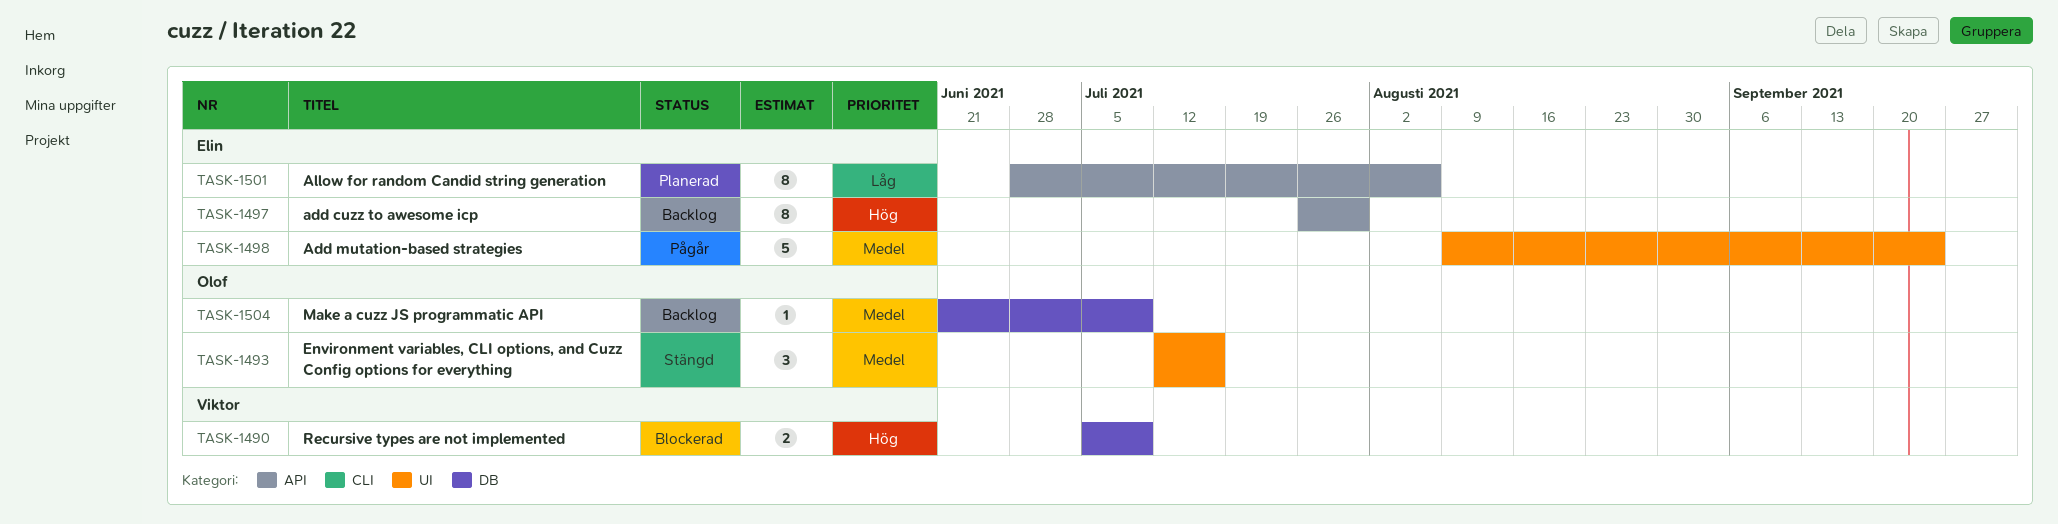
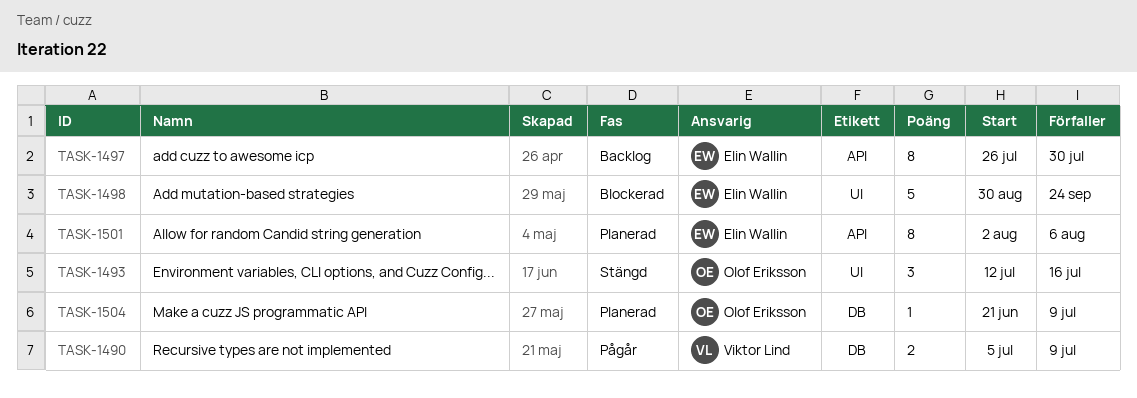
TASK-1490, status: Blockerad -> Pågår
TASK-1498, status: Pågår -> Blockerad
TASK-1498, start: Aug 9 -> Aug 30
TASK-1501, start: Jun 28 -> Aug 2
TASK-1504, status: Backlog -> Planerad

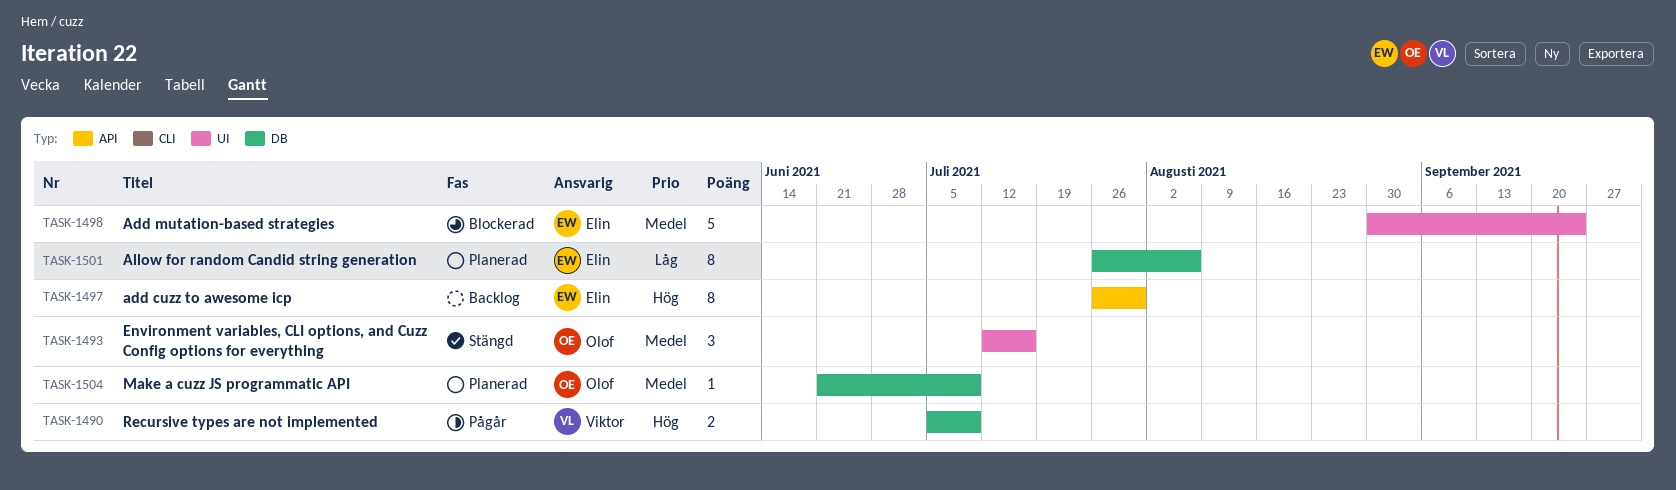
TASK-1501, label: API -> DB
TASK-1501, start: Aug 2 -> Jul 26

